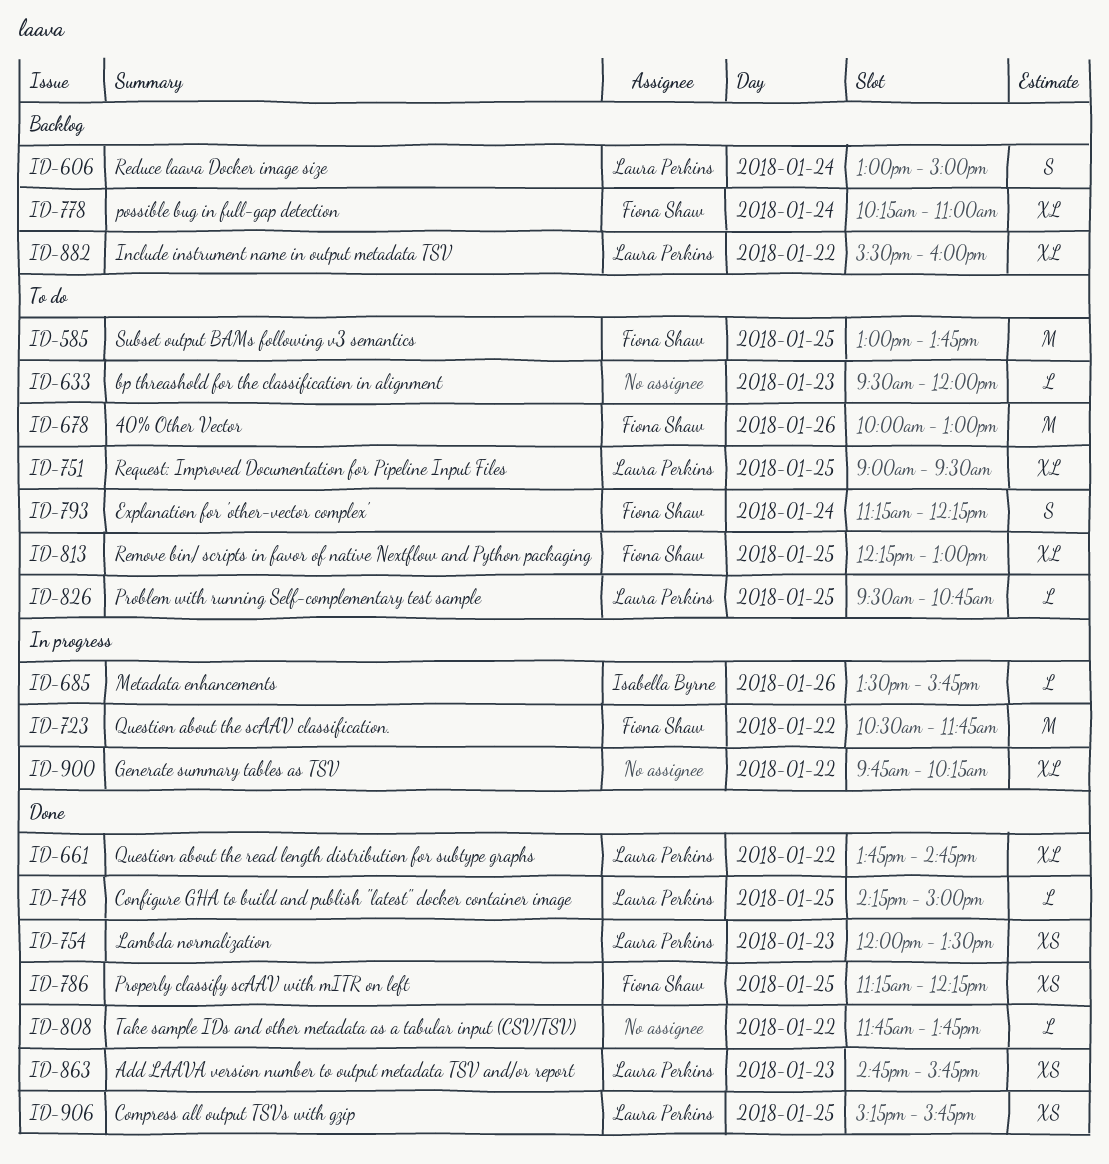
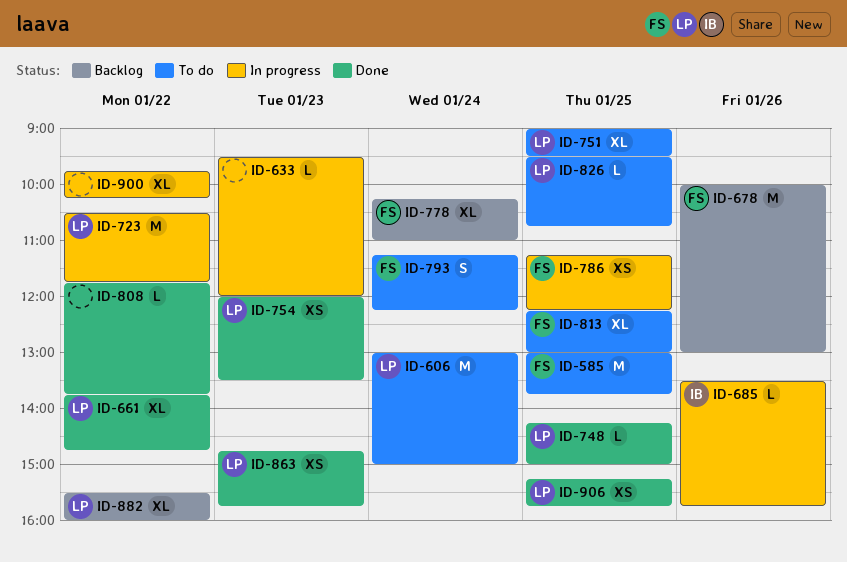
ID-606, status: Backlog -> To do
ID-606, estimate: S -> M
ID-633, status: To do -> In progress
ID-678, status: To do -> Backlog
ID-723, owner: Fiona Shaw -> Laura Perkins
ID-786, status: Done -> In progress

